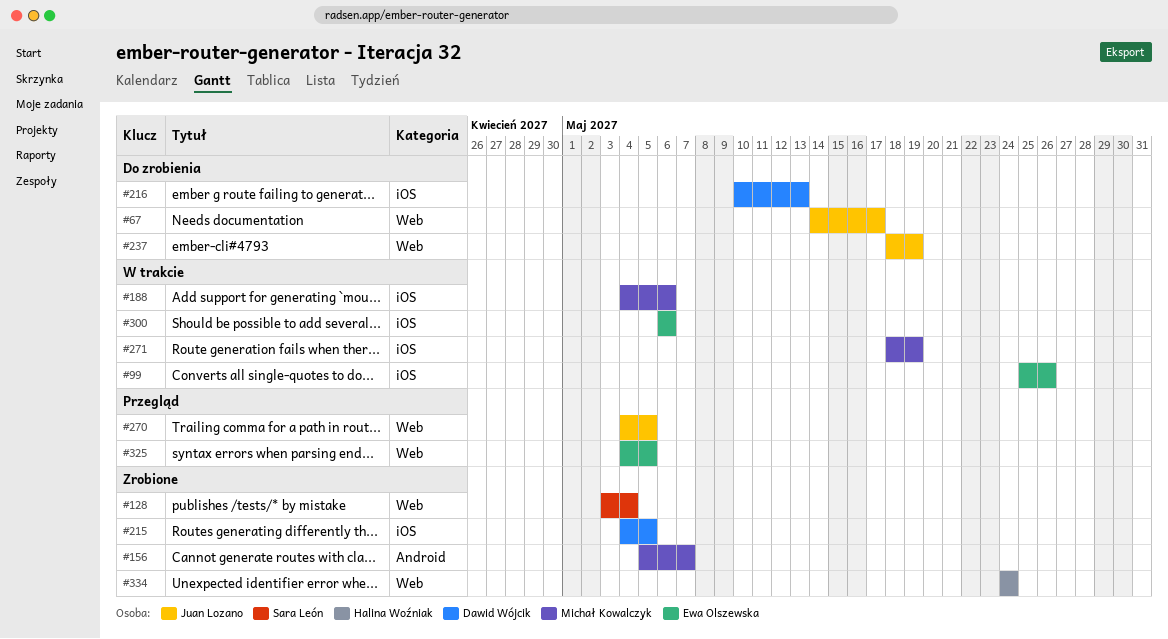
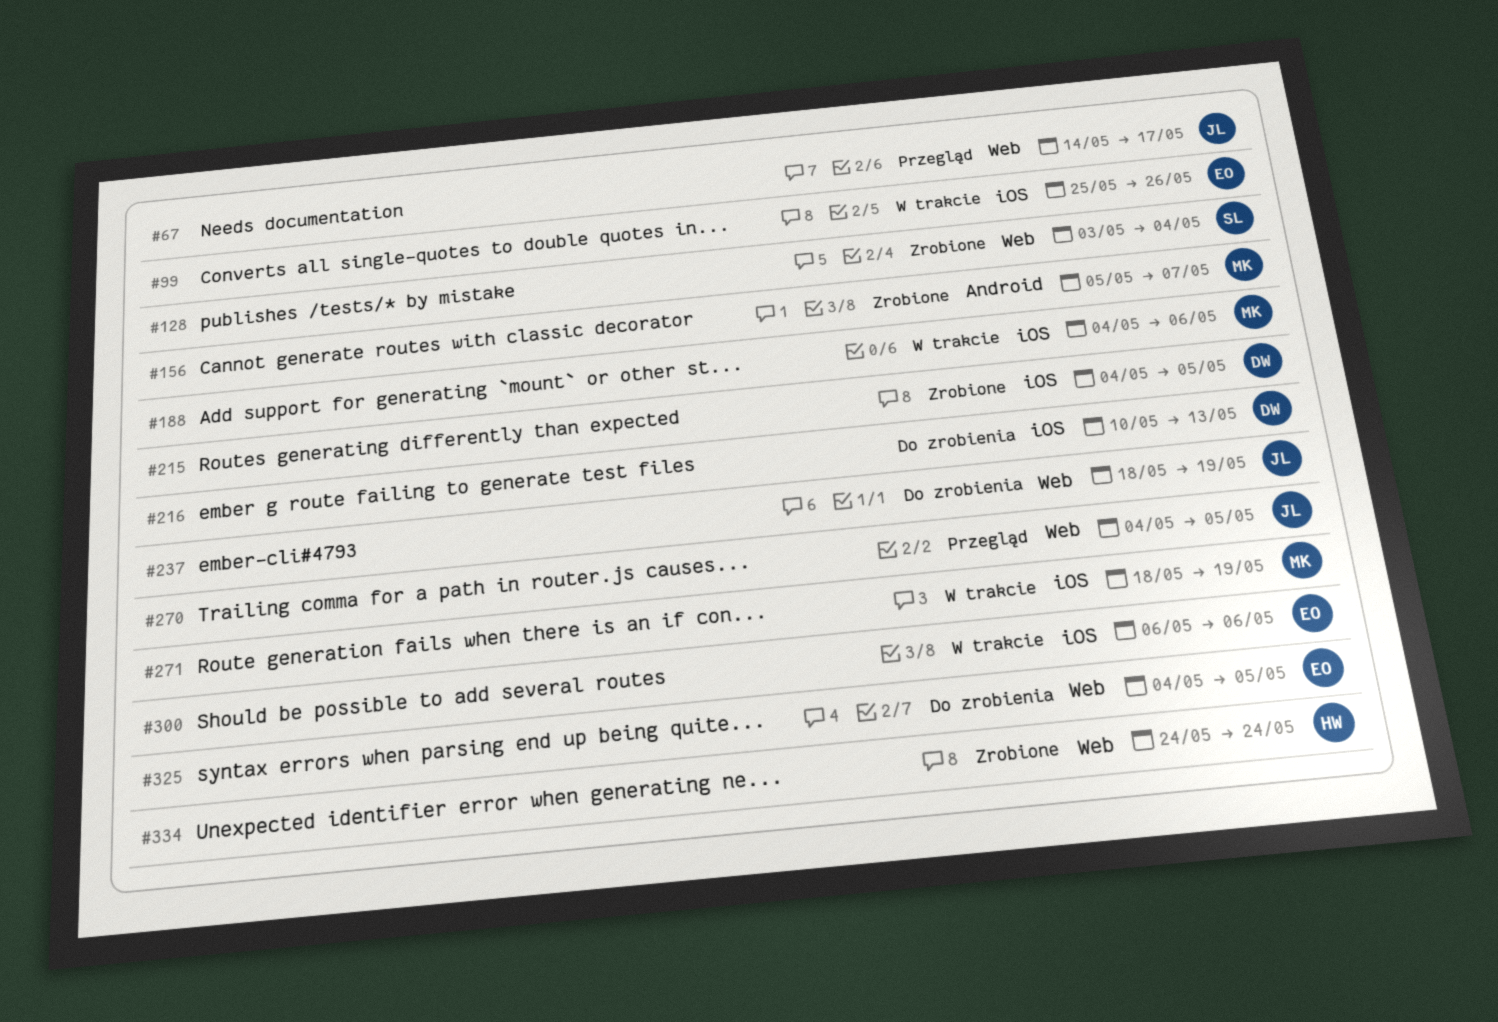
#67, status: Do zrobienia -> Przegląd
#325, status: Przegląd -> Do zrobienia

